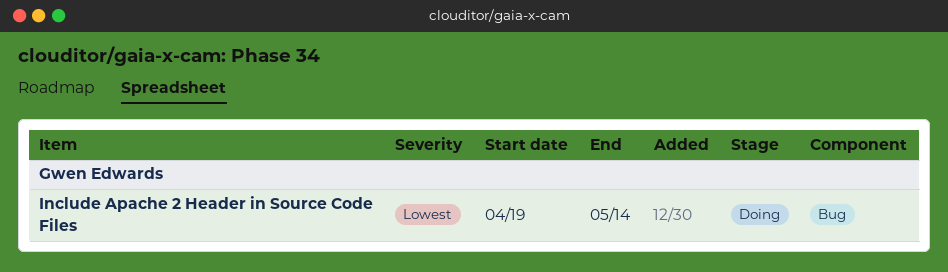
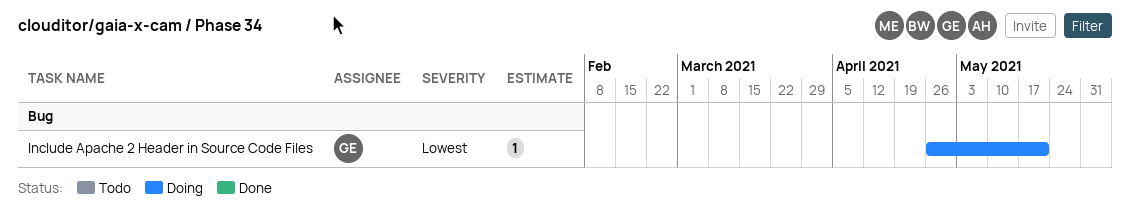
Include Apache 2 Header in Source Code Files, start: Apr 19 -> Apr 26
Include Apache 2 Header in Source Code Files, due: May 14 -> May 21

